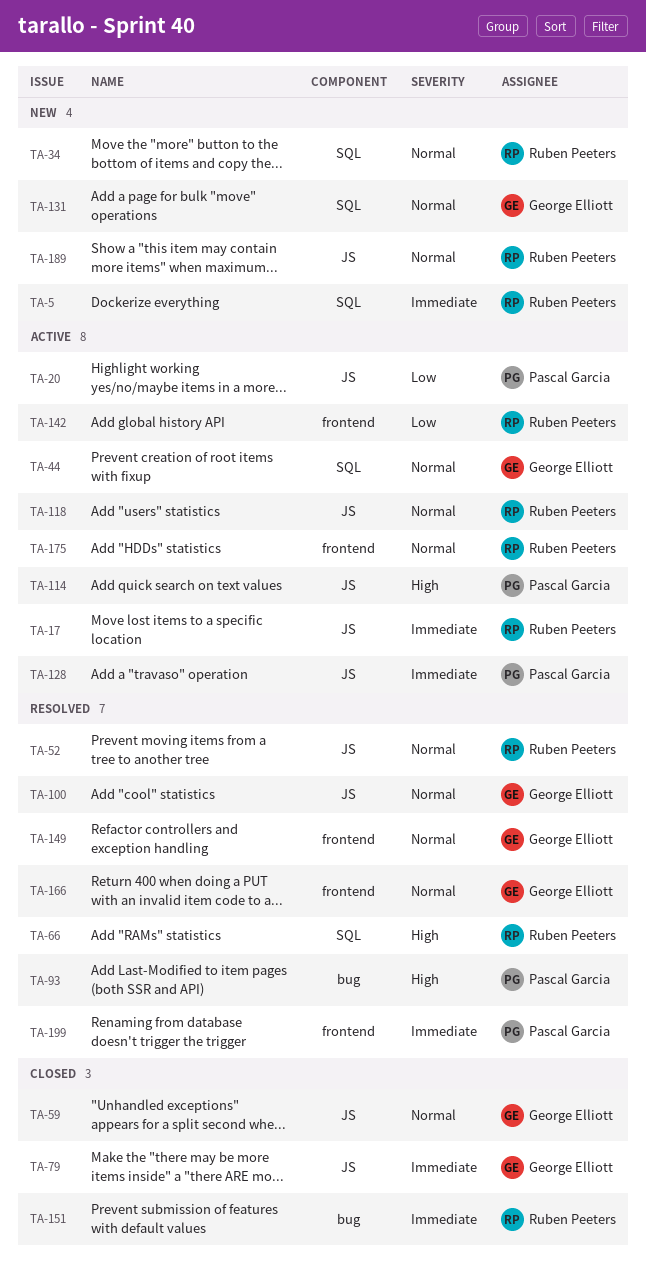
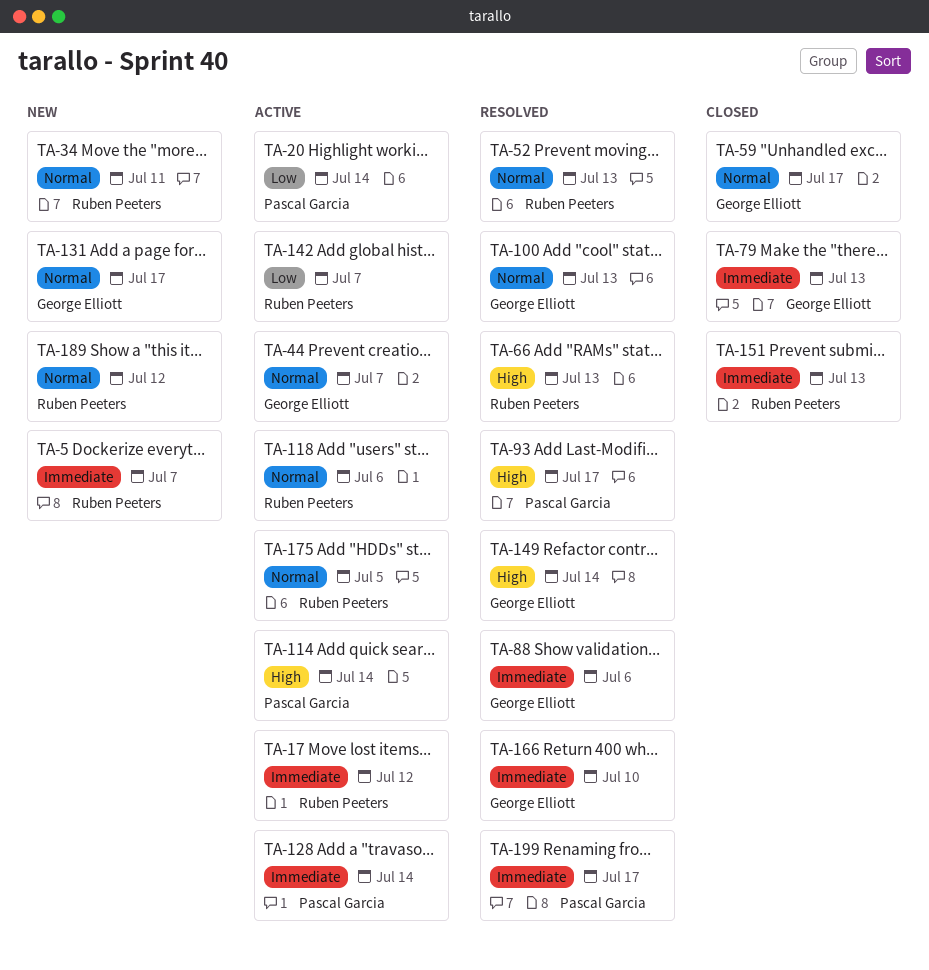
TA-88: none -> present
TA-149, priority: Normal -> High
TA-166, priority: Normal -> Immediate

